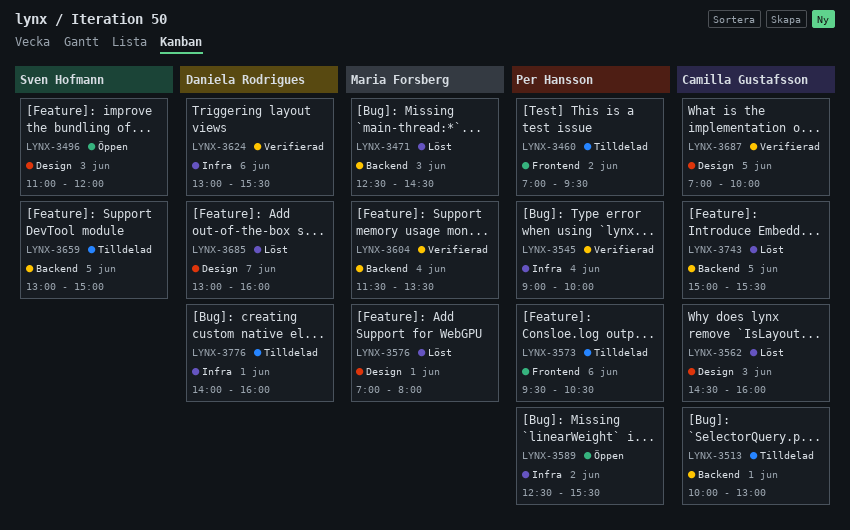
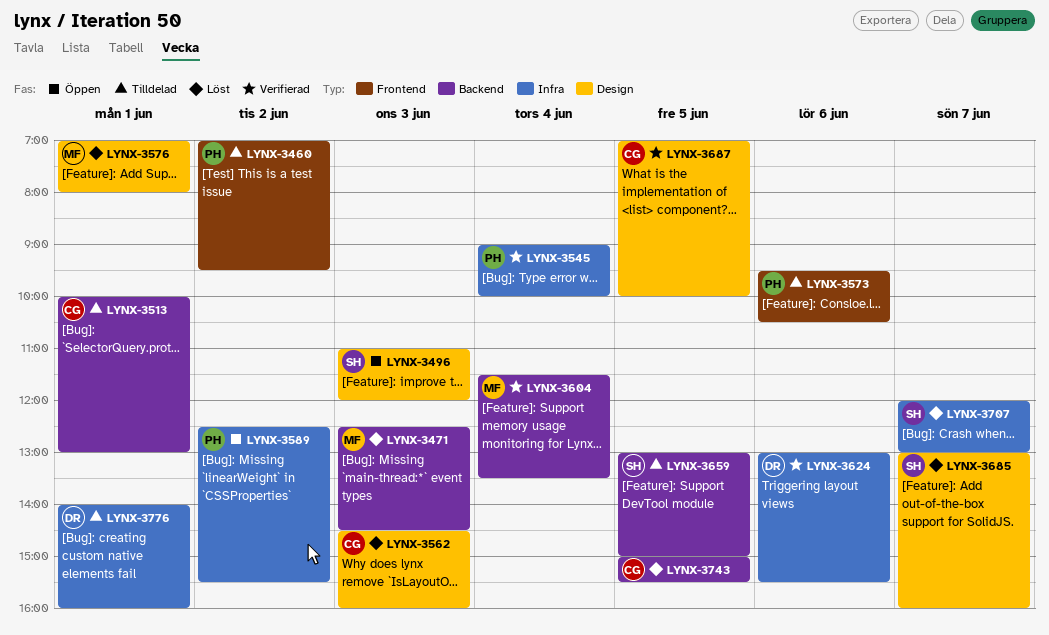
LYNX-3685, owner: Daniela Rodrigues -> Sven Hofmann
LYNX-3707: none -> present

